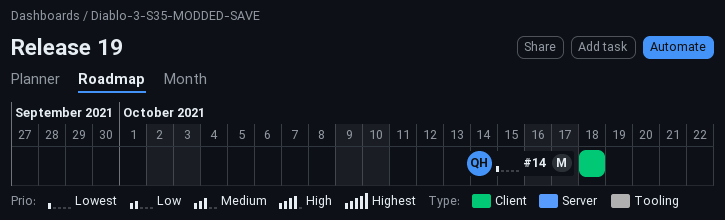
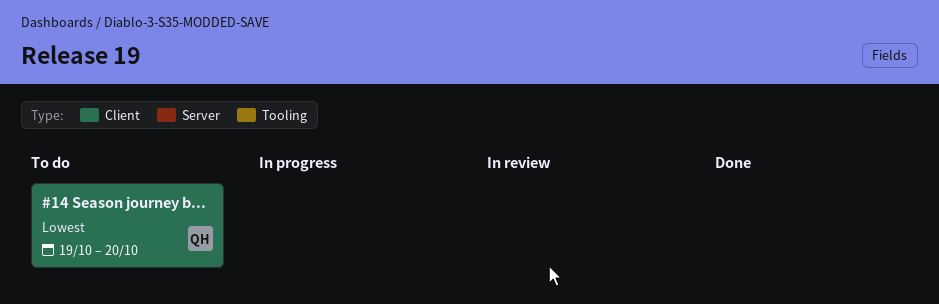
#14, start: Oct 18 -> Oct 19
#14, due: Oct 18 -> Oct 20

